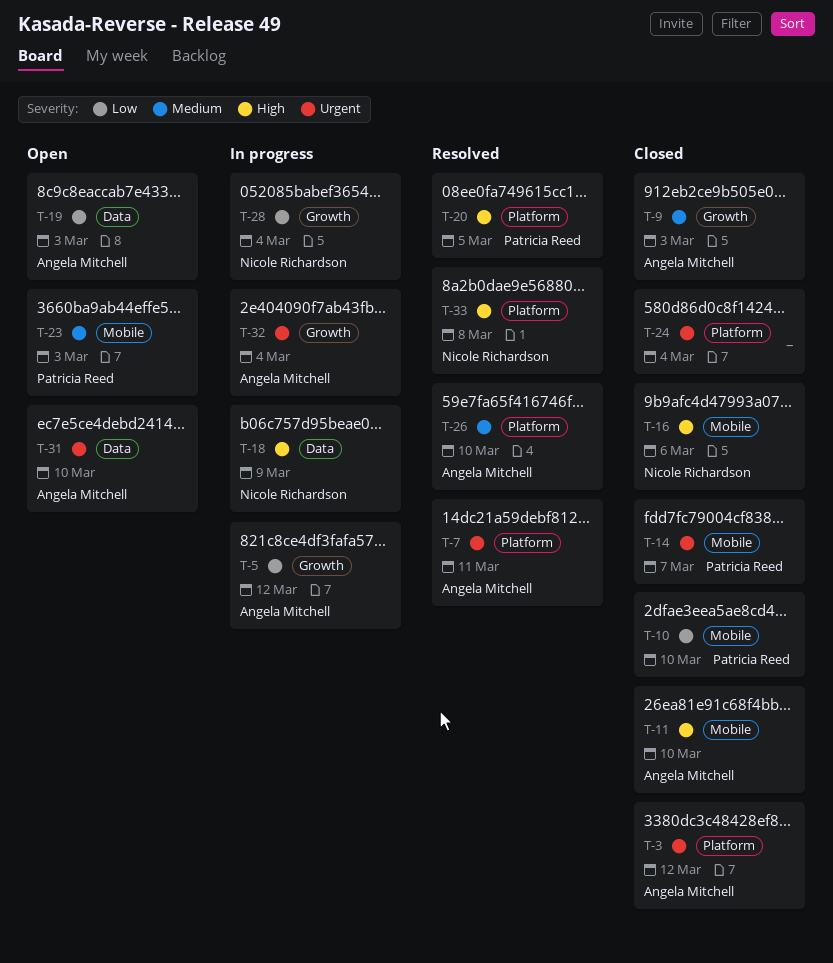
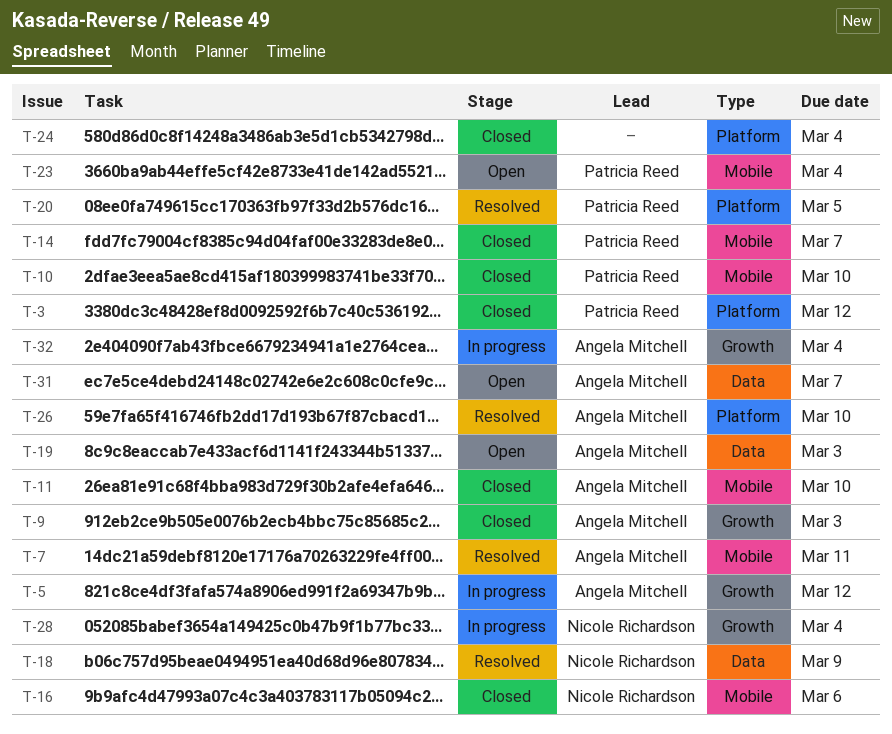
T-3, owner: Angela Mitchell -> Patricia Reed
T-7, label: Platform -> Mobile
T-18, status: In progress -> Resolved
T-23, due: Mar 3 -> Mar 4
T-31, due: Mar 10 -> Mar 7
T-33: present -> none

